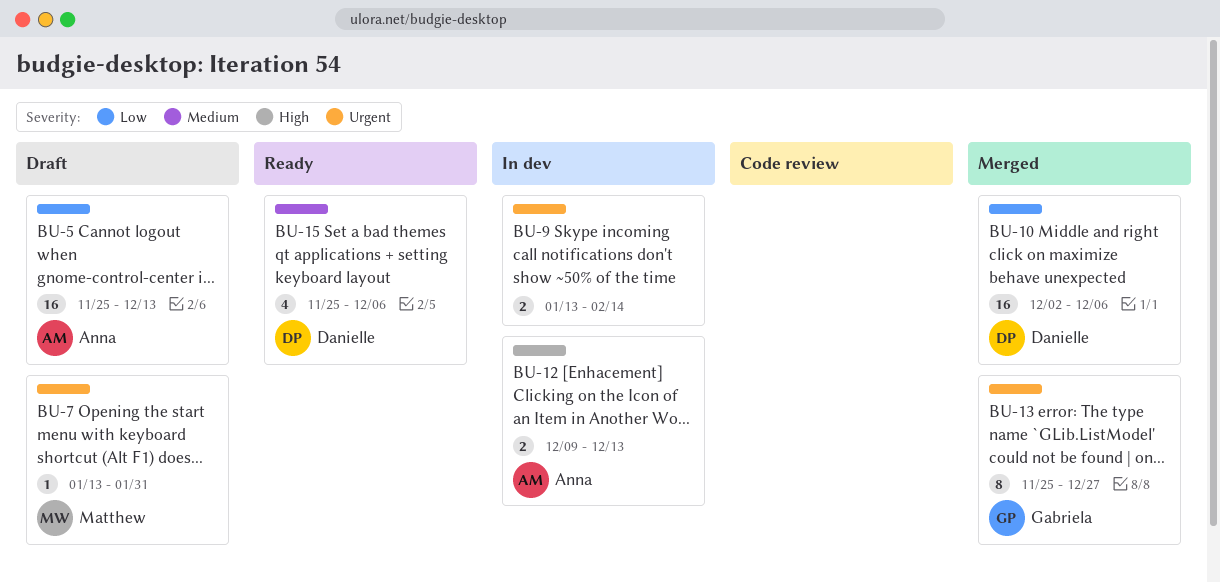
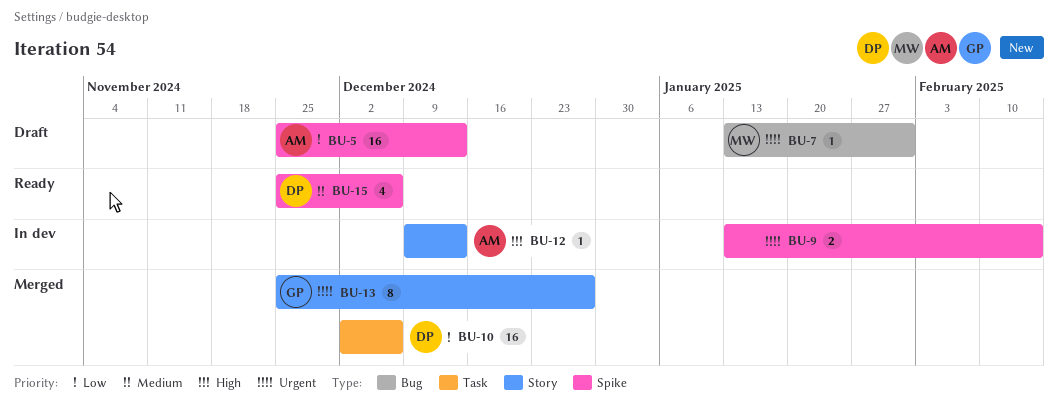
BU-12, estimate: 2 -> 1

